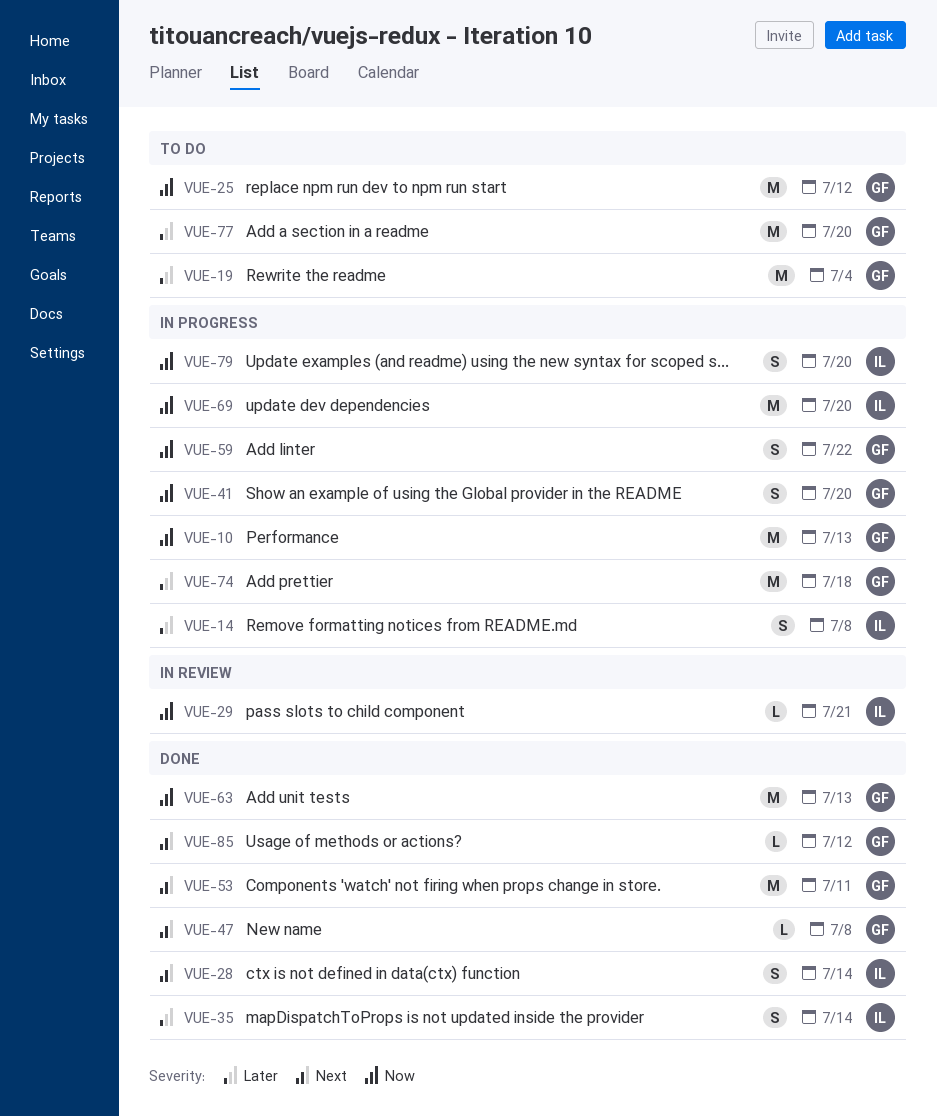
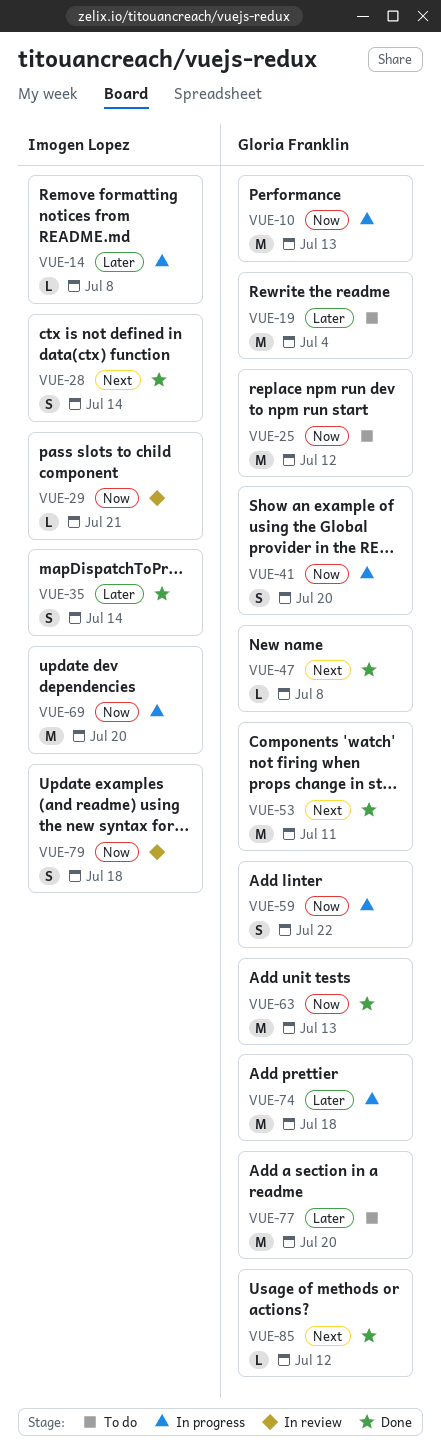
VUE-14, estimate: S -> L
VUE-79, status: In progress -> In review
VUE-79, due: Jul 20 -> Jul 18

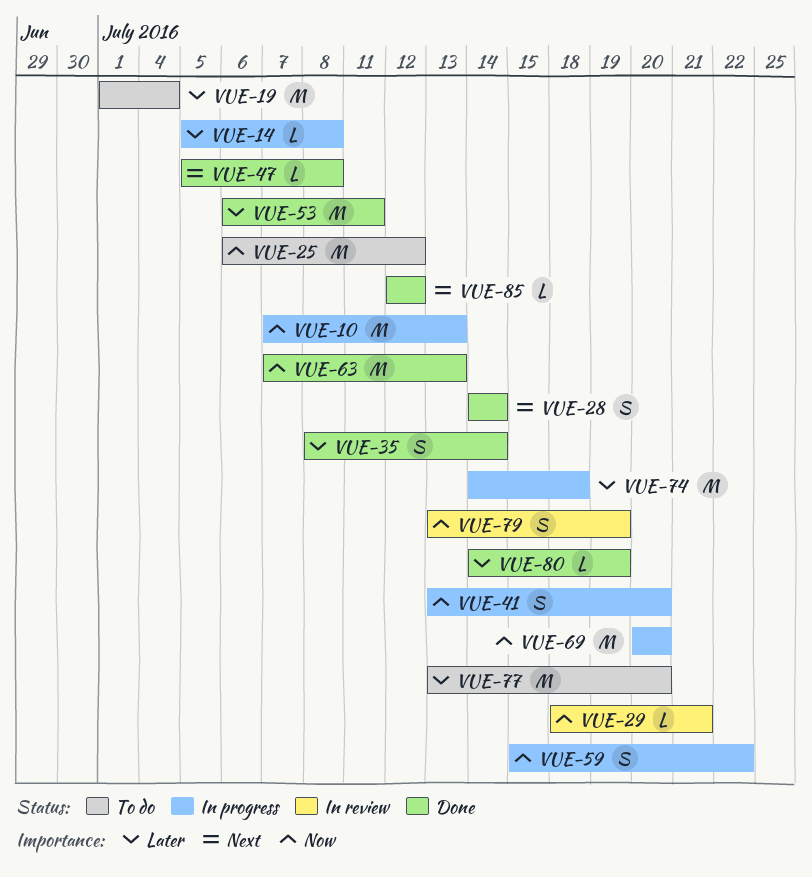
VUE-53, priority: Next -> Later
VUE-79, due: Jul 18 -> Jul 19
VUE-80: none -> present

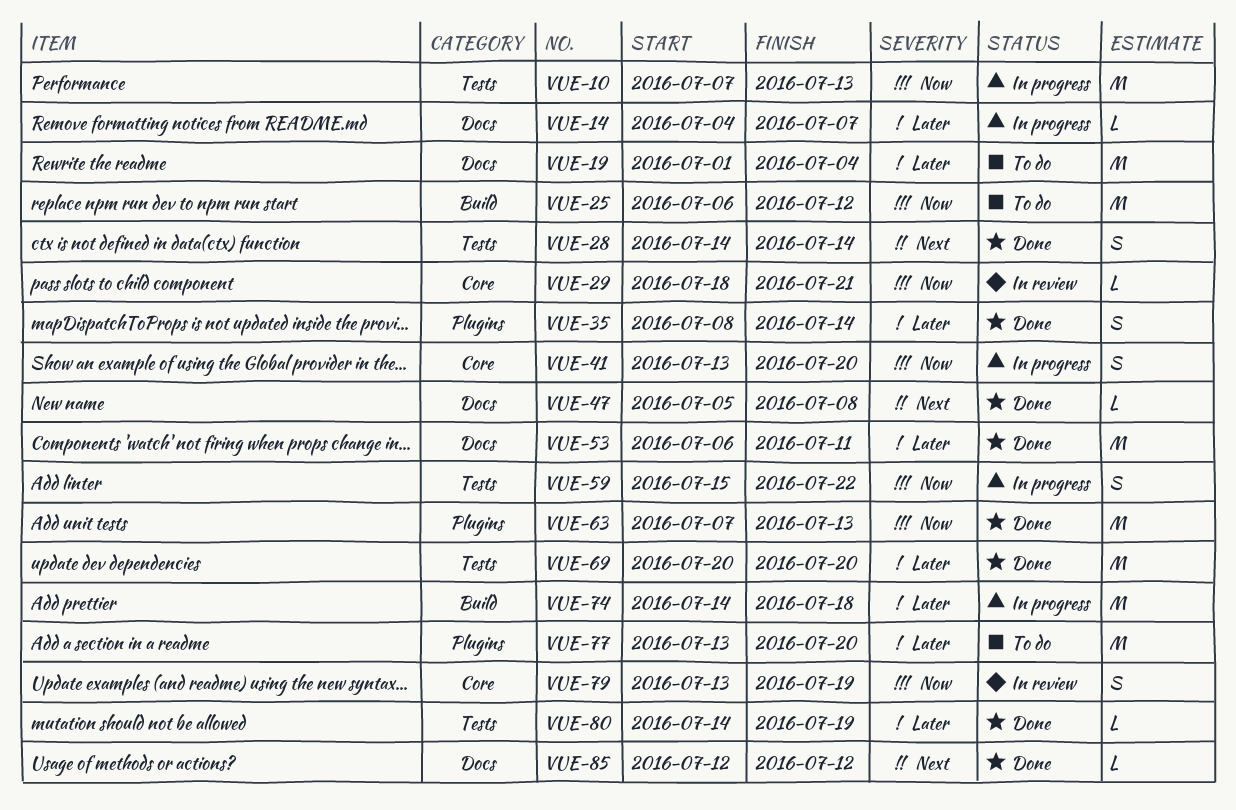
VUE-14, start: Jul 5 -> Jul 4
VUE-14, due: Jul 8 -> Jul 7
VUE-69, status: In progress -> Done
VUE-69, priority: Now -> Later

